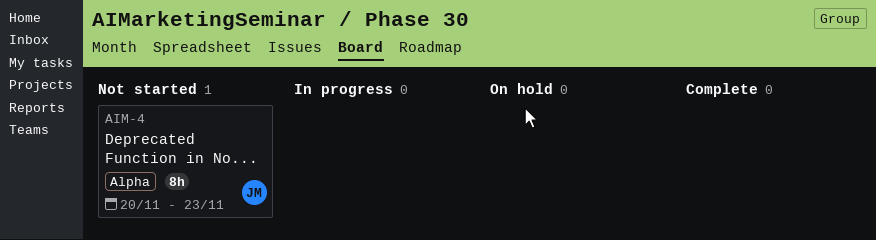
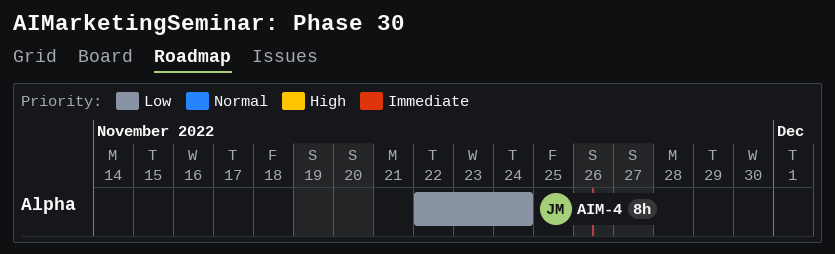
AIM-4, start: Nov 20 -> Nov 22
AIM-4, due: Nov 23 -> Nov 24

